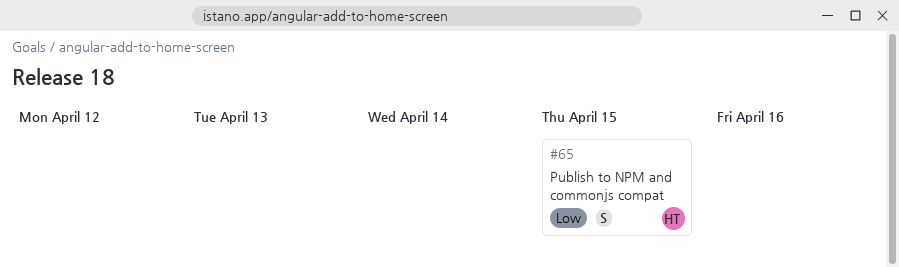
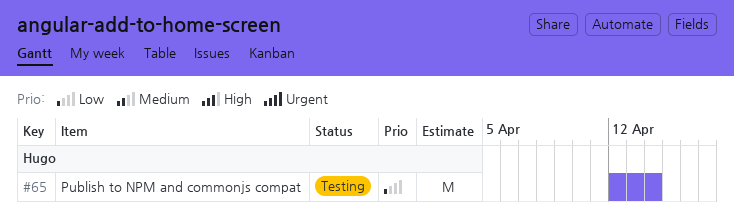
#65, estimate: S -> M
#65, due: Apr 15 -> Apr 14

